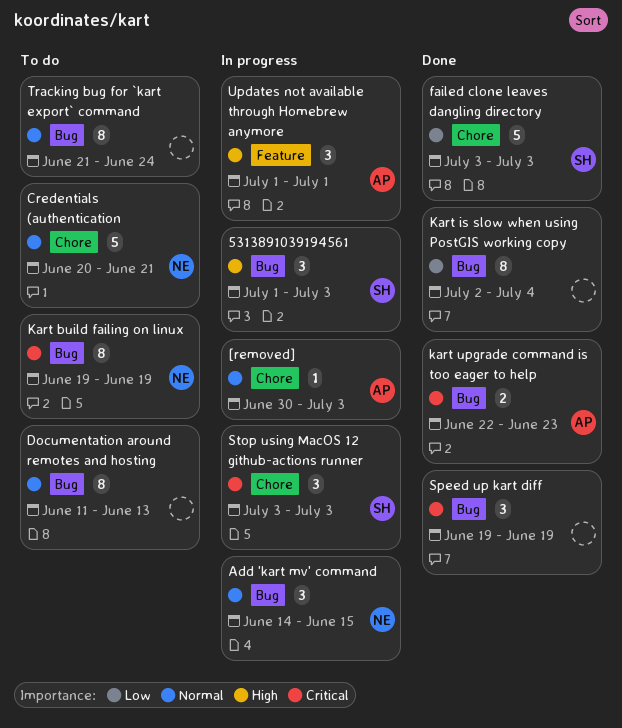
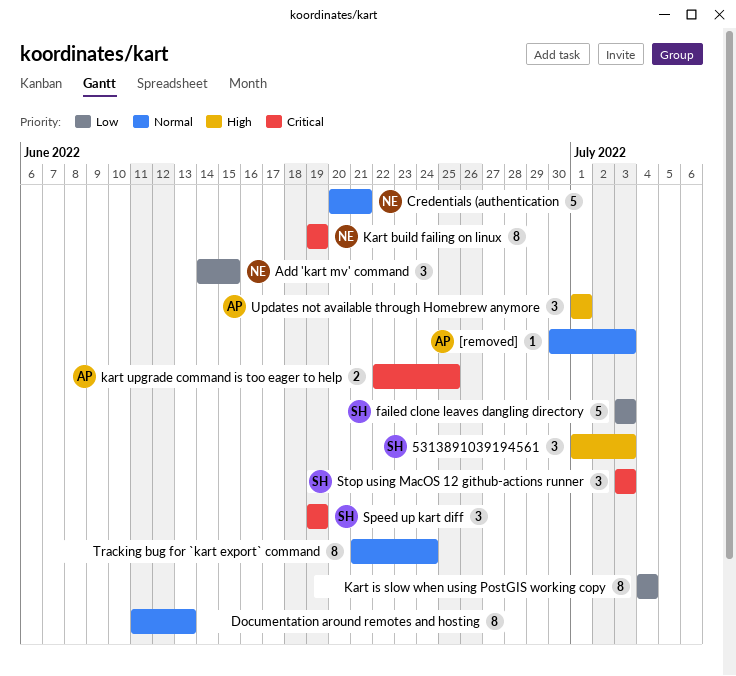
Add 'kart mv' command, priority: Normal -> Low
Kart is slow when using PostGIS working copy, start: Jul 2 -> Jul 4
kart upgrade command is too eager to help, due: Jun 23 -> Jun 25
Speed up kart diff, owner: none -> SH

